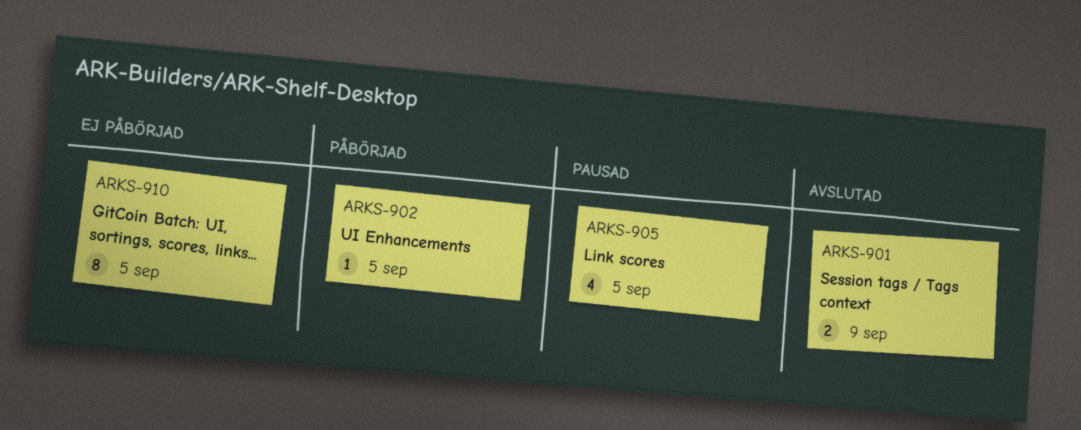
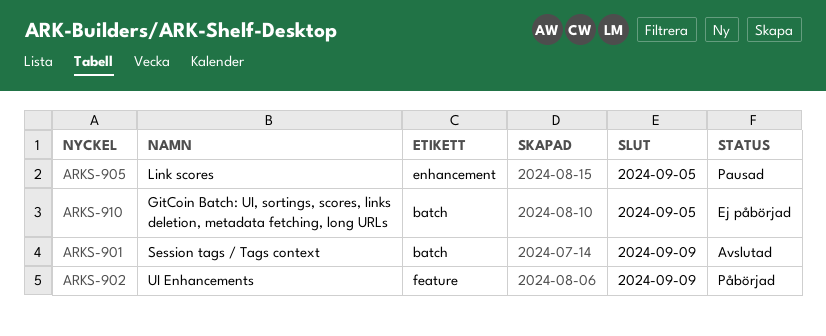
ARKS-902, due: Sep 5 -> Sep 9

